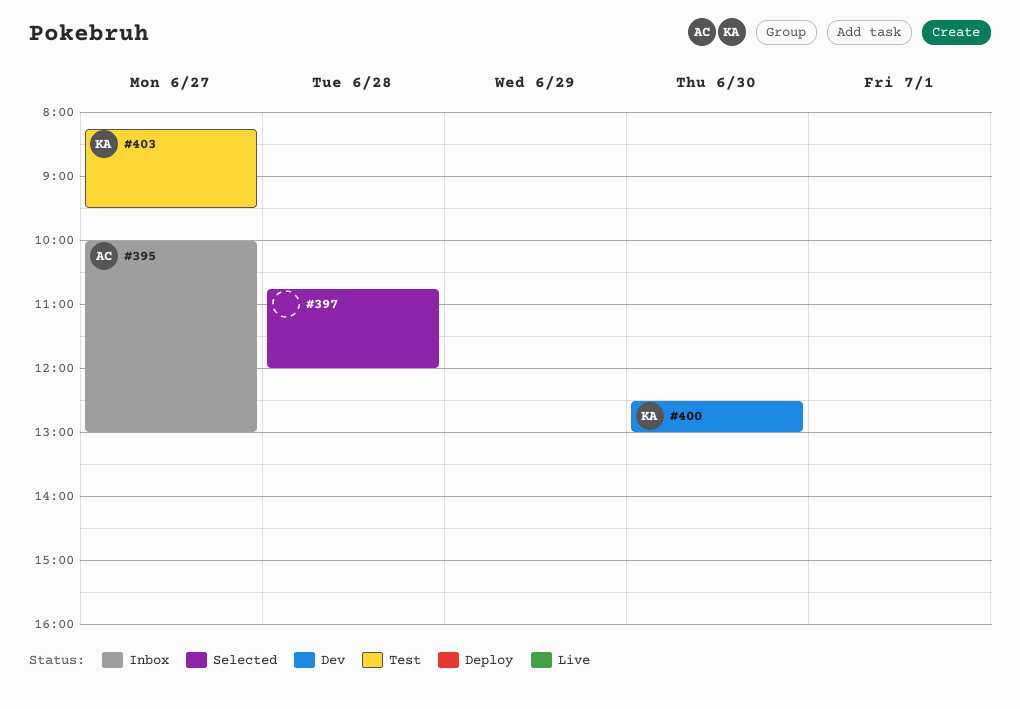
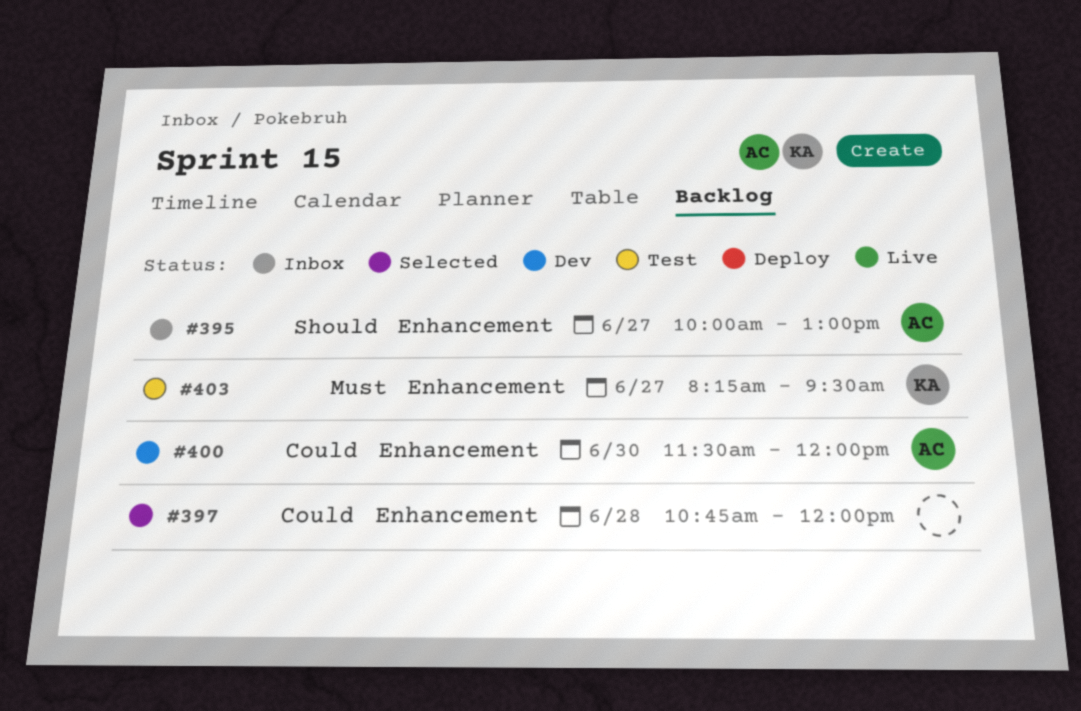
#400, owner: KA -> AC
#400, begins: 12:30 -> 11:30
#400, ends: 13:00 -> 12:00

